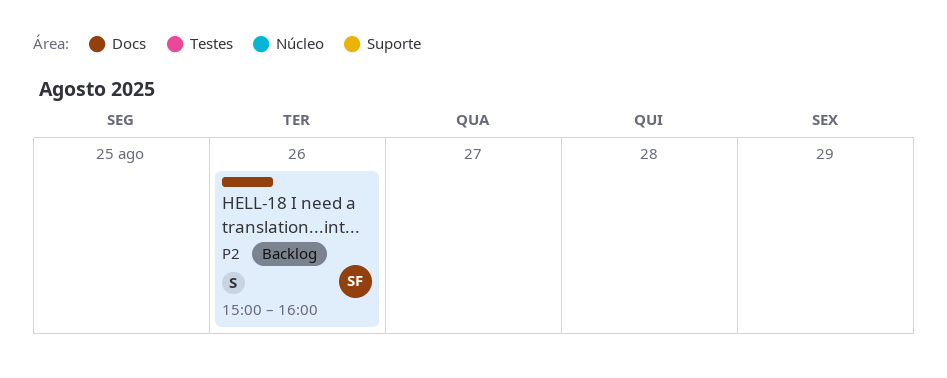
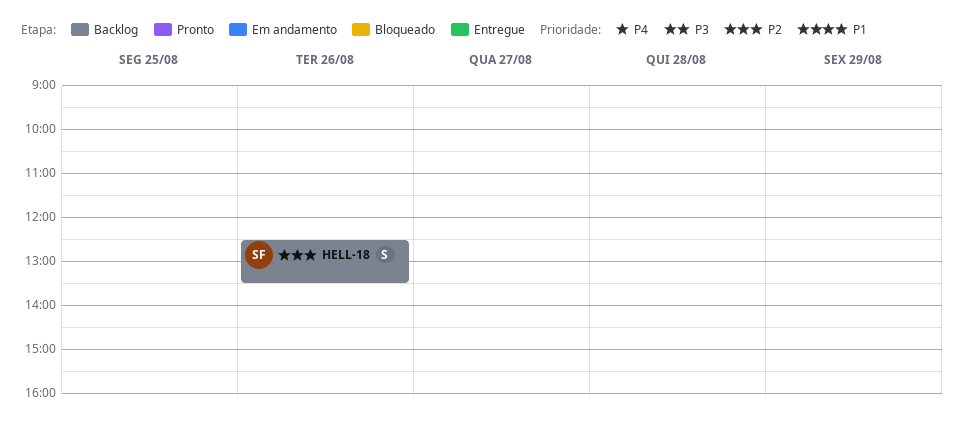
HELL-18, begins: 15:00 -> 12:30
HELL-18, ends: 16:00 -> 13:30

